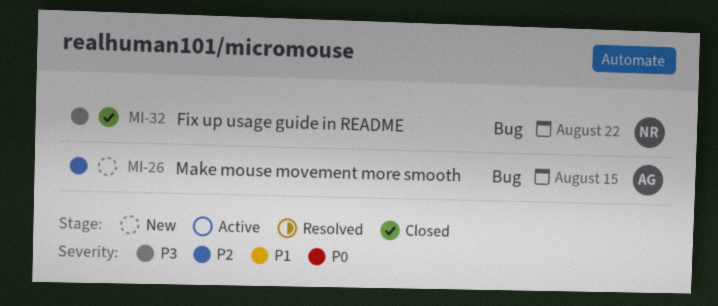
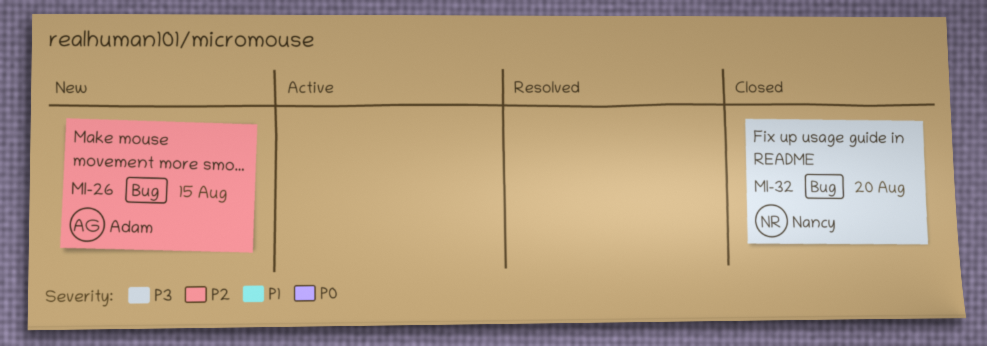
MI-32, due: Aug 22 -> Aug 20

